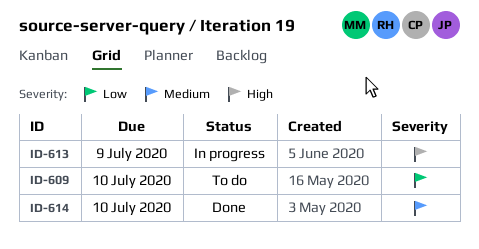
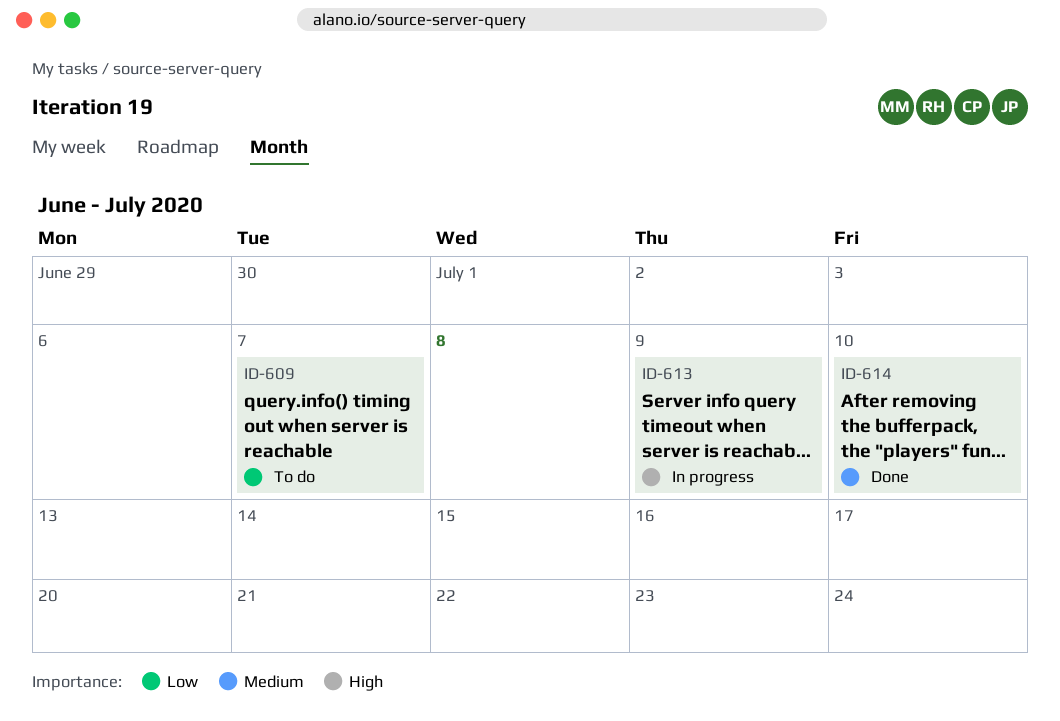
ID-609, due: Jul 10 -> Jul 7

